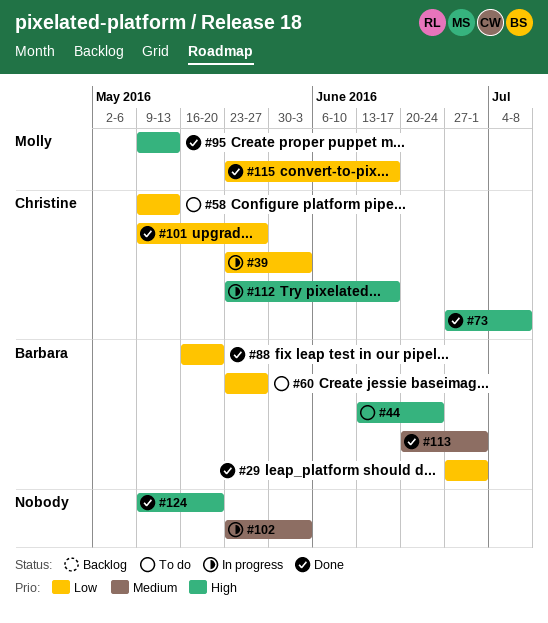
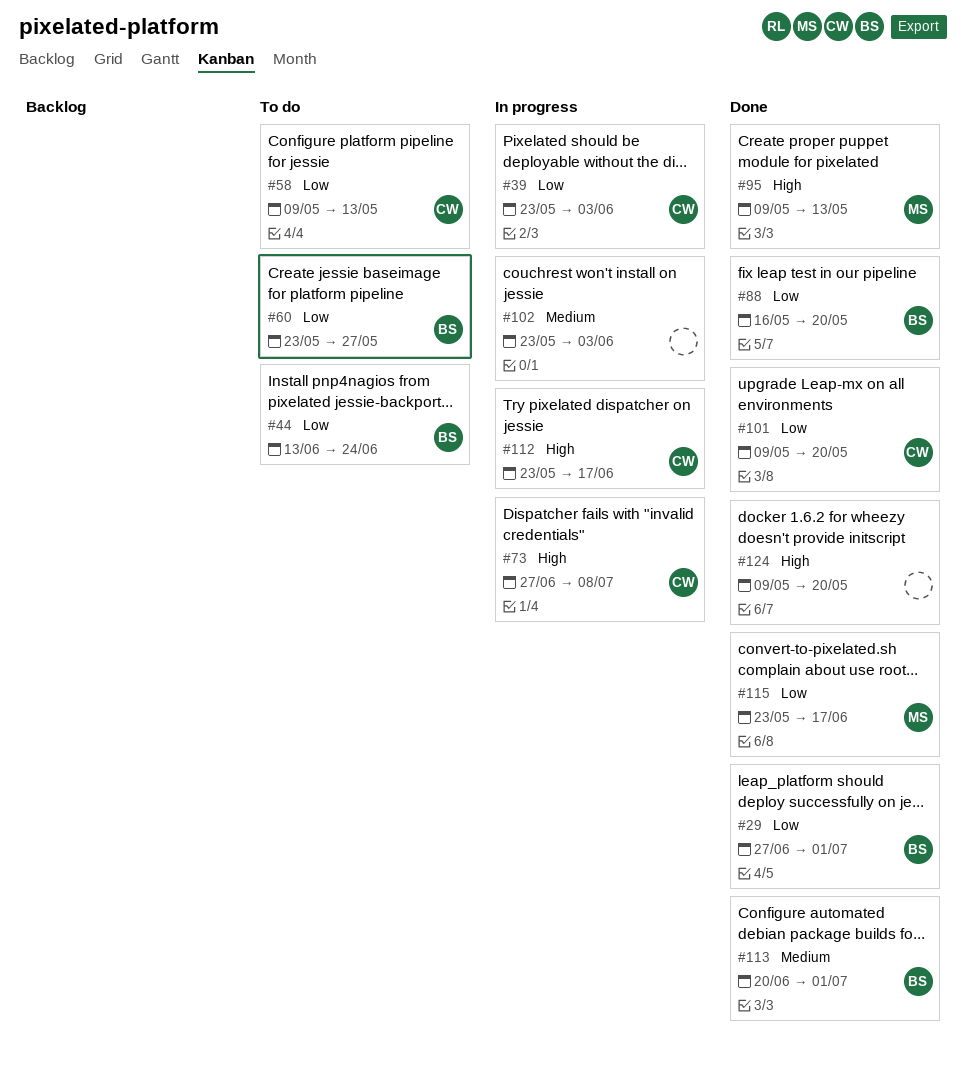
#44, priority: High -> Low
#73, status: Done -> In progress
#101, due: May 27 -> May 20

